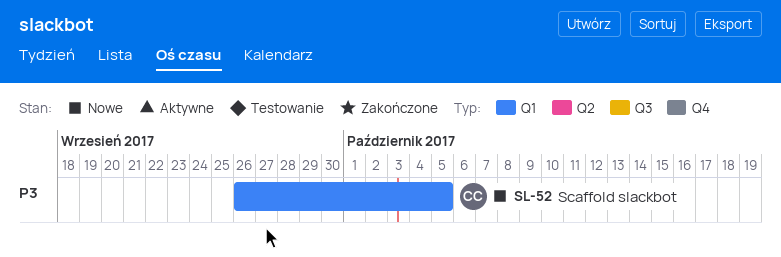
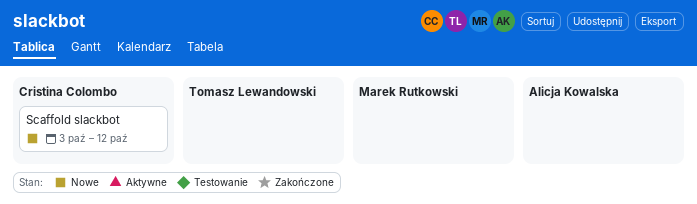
Scaffold slackbot, start: Sep 26 -> Oct 3
Scaffold slackbot, due: Oct 5 -> Oct 12

